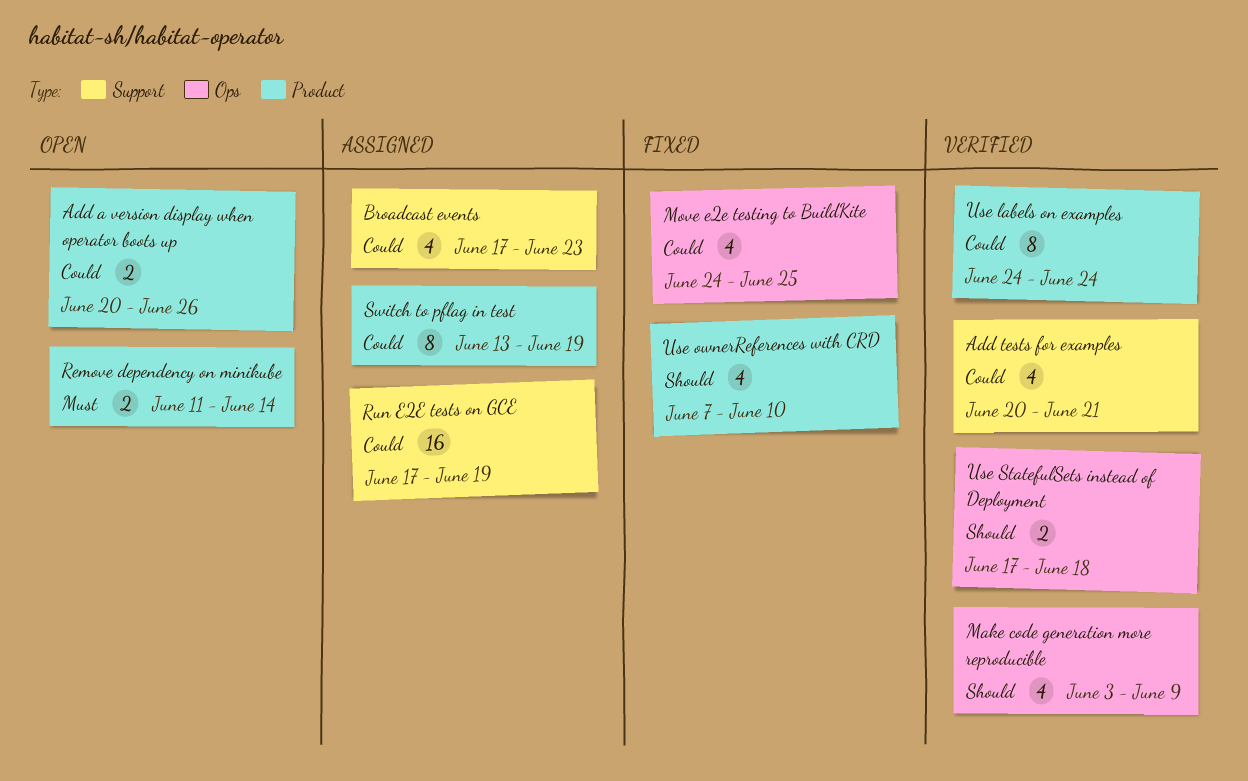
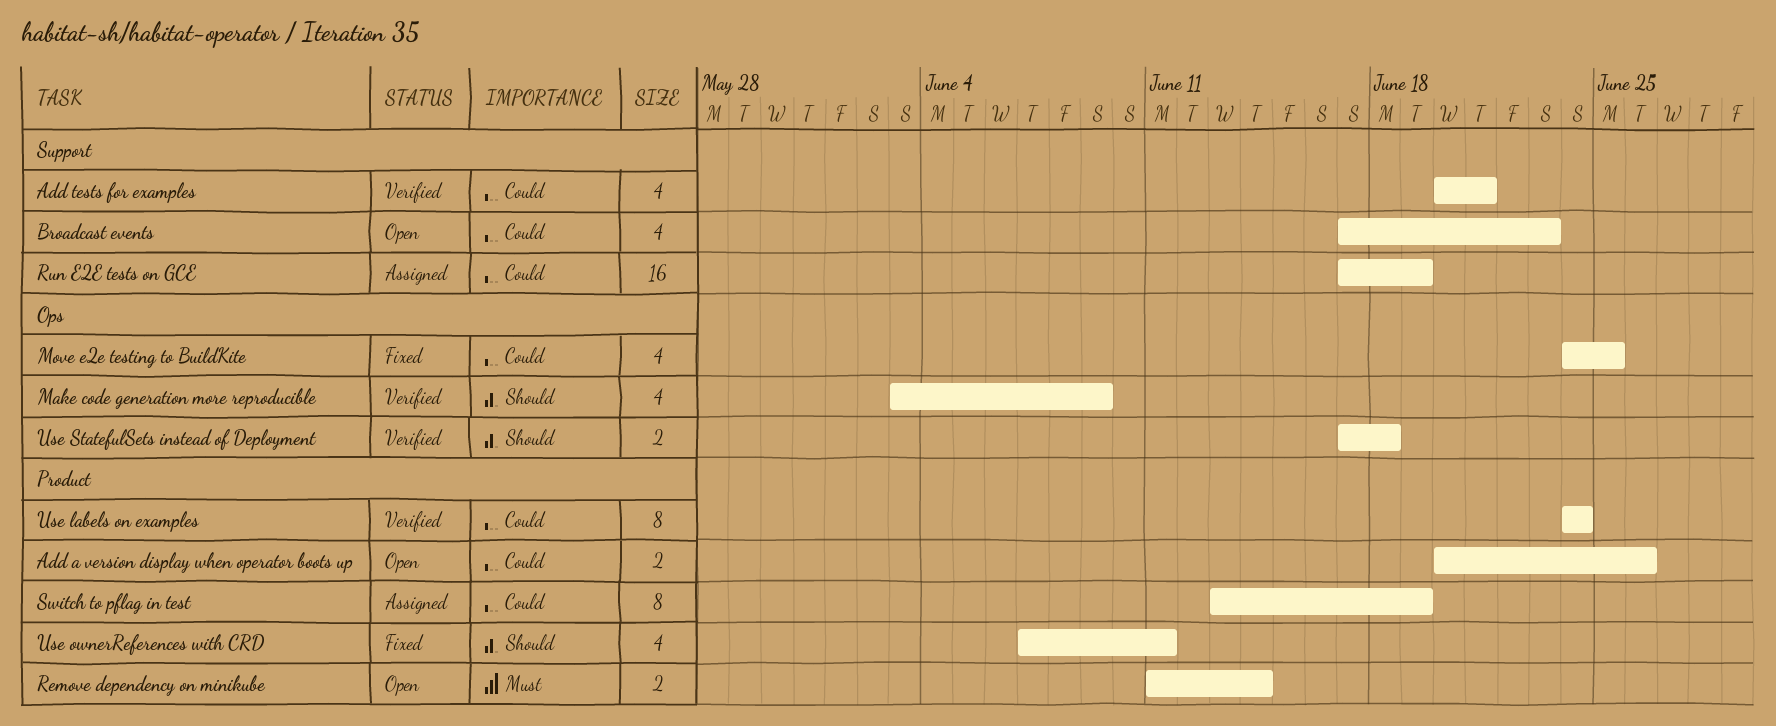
Broadcast events, status: Assigned -> Open
Use ownerReferences with CRD, due: Jun 10 -> Jun 11

